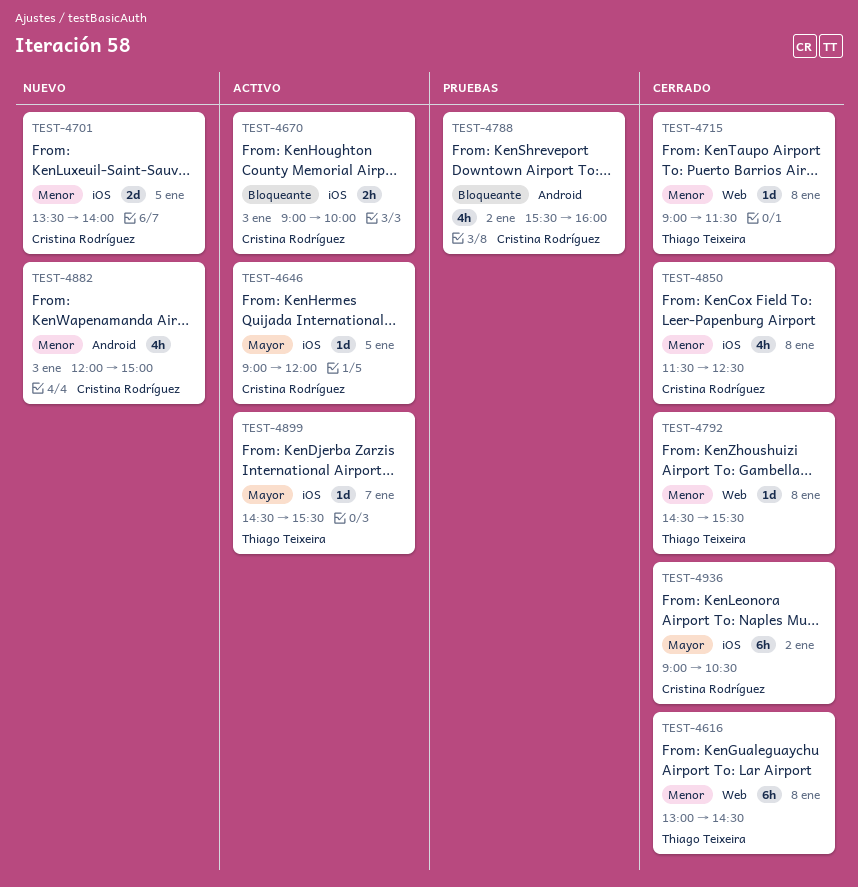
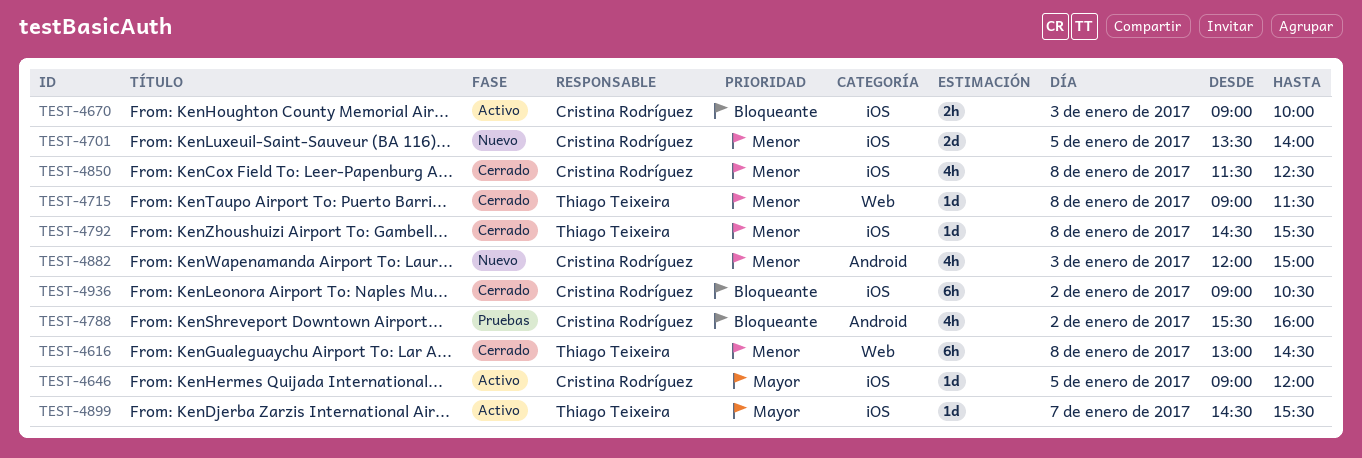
TEST-4792, label: Web -> iOS
TEST-4936, priority: Mayor -> Bloqueante

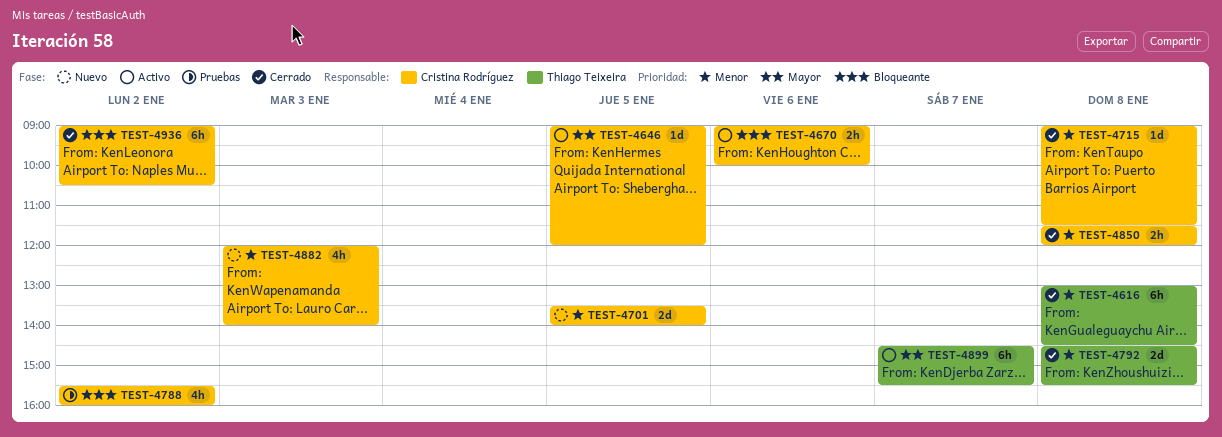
TEST-4670, day: Jan 3 -> Jan 6
TEST-4715, owner: Thiago Teixeira -> Cristina Rodríguez
TEST-4792, estimate: 1d -> 2d
TEST-4850, estimate: 4h -> 2h
TEST-4850, ends: 12:30 -> 12:00
TEST-4882, ends: 15:00 -> 14:00
TEST-4899, estimate: 1d -> 6h

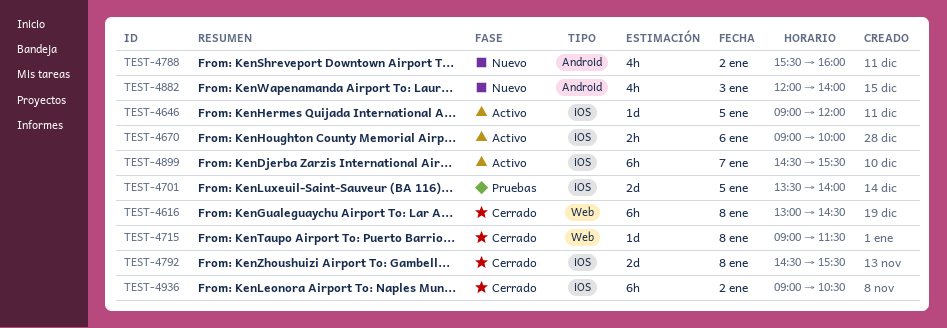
TEST-4701, status: Nuevo -> Pruebas
TEST-4788, status: Pruebas -> Nuevo
TEST-4850: present -> none

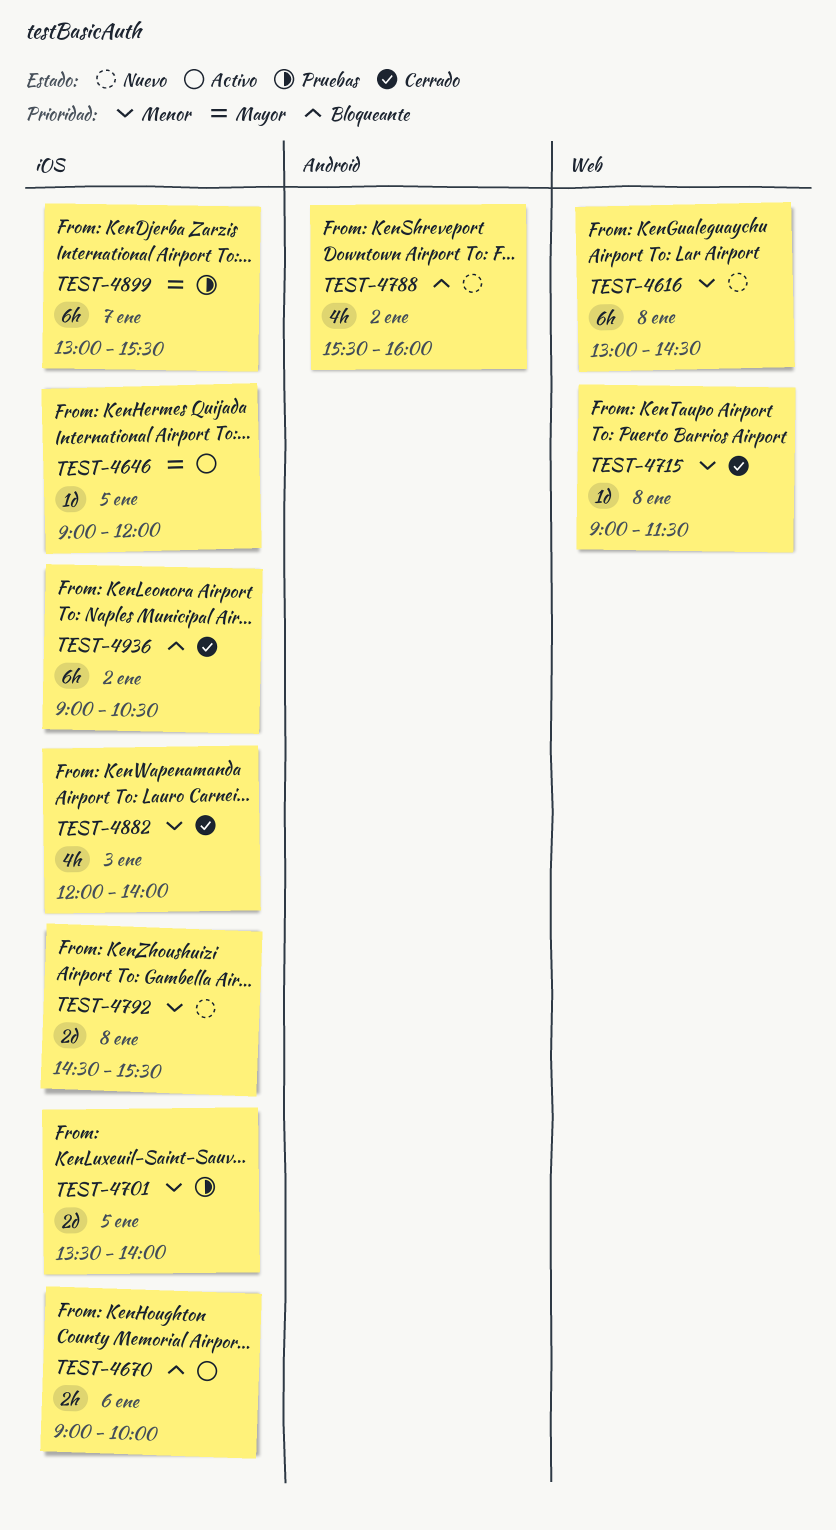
TEST-4616, status: Cerrado -> Nuevo
TEST-4792, status: Cerrado -> Nuevo
TEST-4882, status: Nuevo -> Cerrado
TEST-4882, label: Android -> iOS
TEST-4899, status: Activo -> Pruebas
TEST-4899, begins: 14:30 -> 13:00

